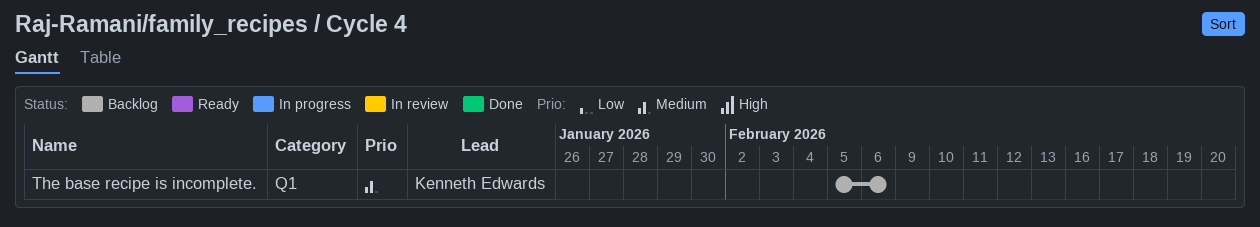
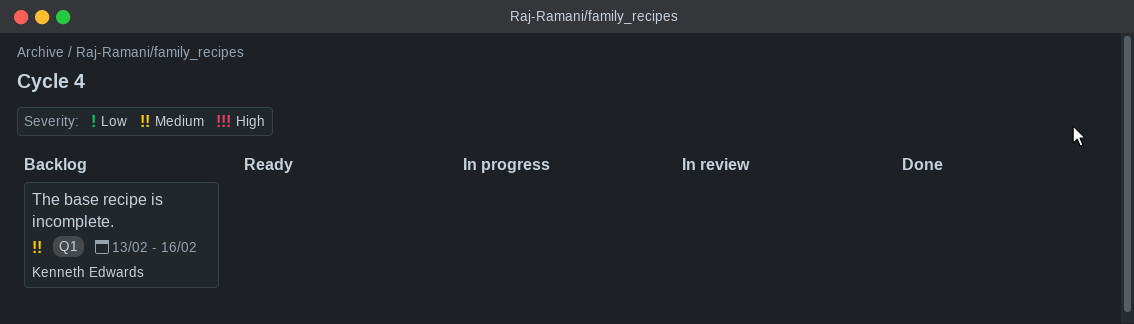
The base recipe is incomplete., start: Feb 5 -> Feb 13
The base recipe is incomplete., due: Feb 6 -> Feb 16

